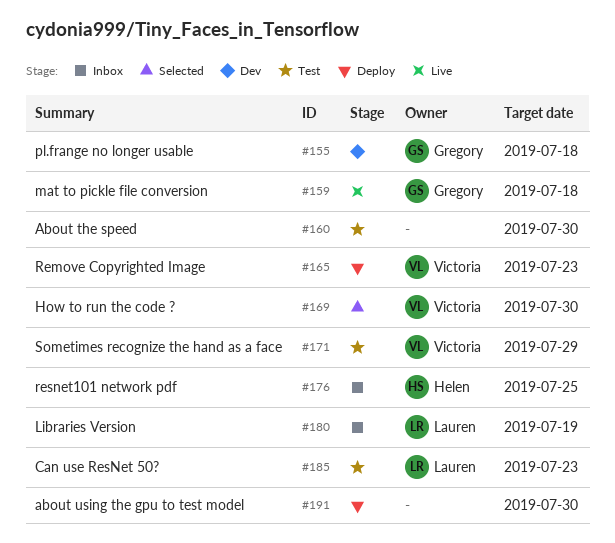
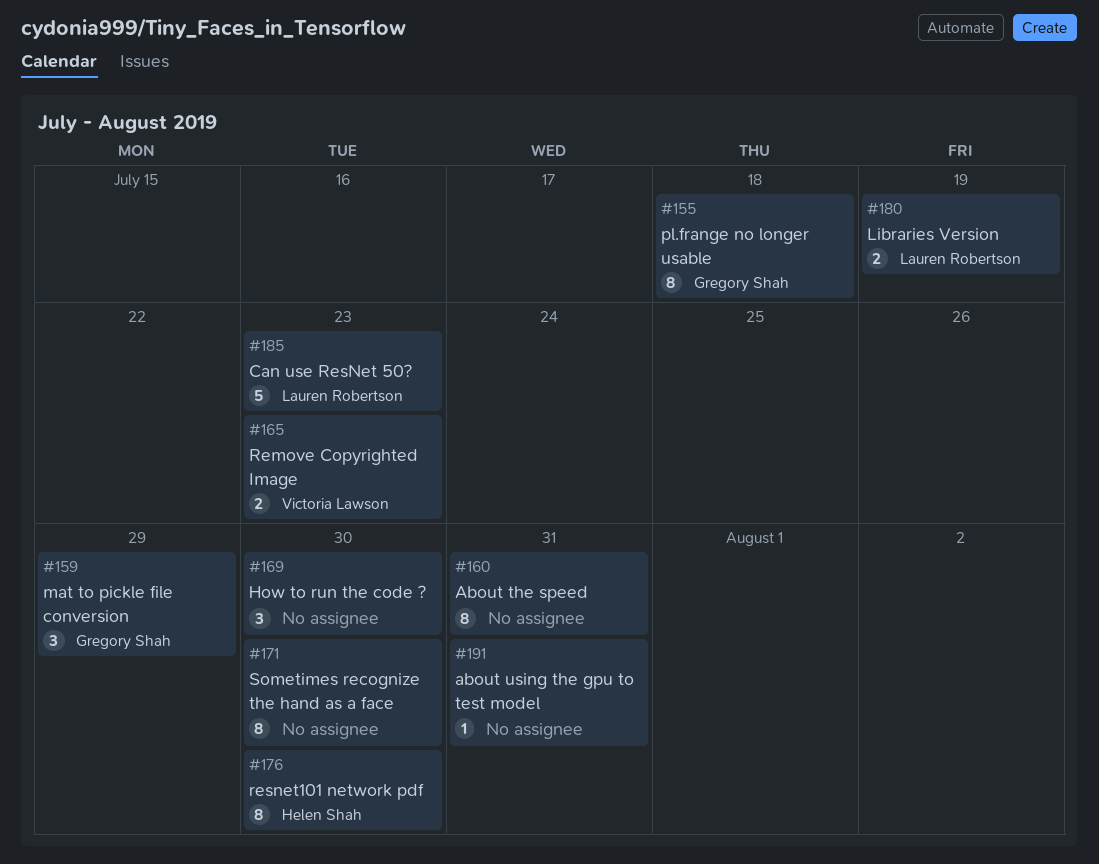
#159, due: Jul 18 -> Jul 29
#160, due: Jul 30 -> Jul 31
#169, owner: Victoria Lawson -> none
#171, owner: Victoria Lawson -> none
#171, due: Jul 29 -> Jul 30
#176, due: Jul 25 -> Jul 30
#191, due: Jul 30 -> Jul 31

